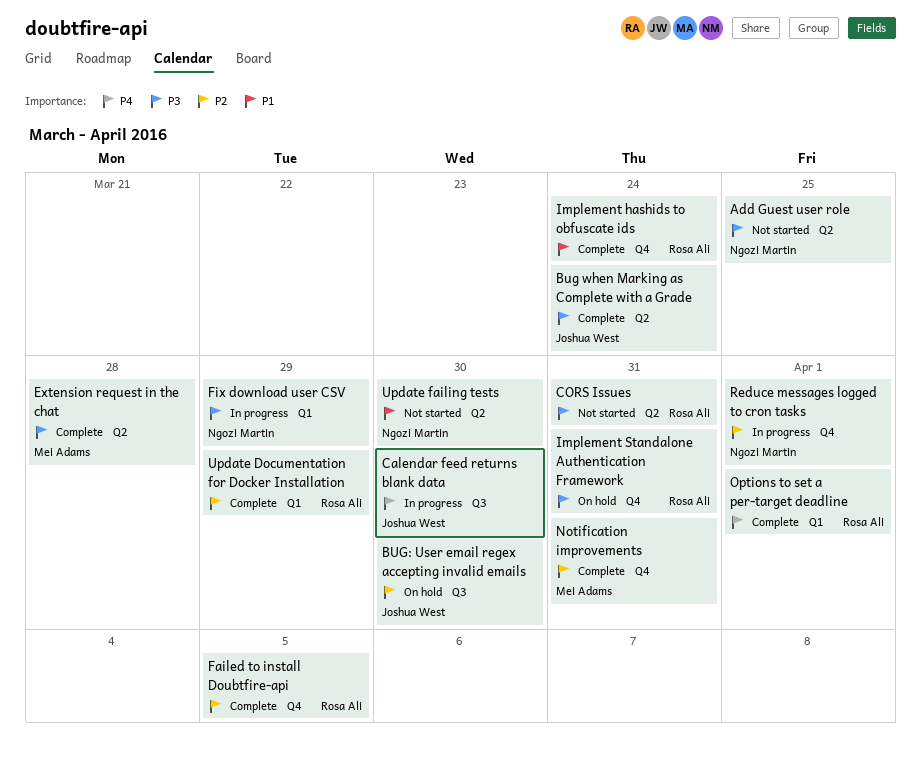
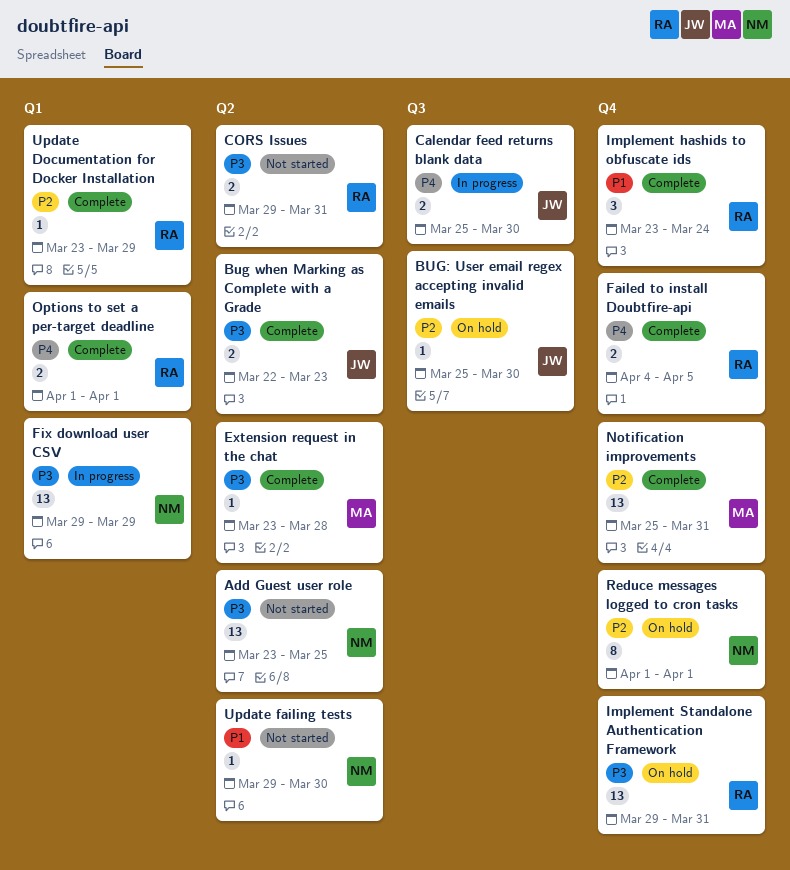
Bug when Marking as Complete with a Grade, due: Mar 24 -> Mar 23
Failed to install Doubtfire-api, priority: P2 -> P4
Reduce messages logged to cron tasks, status: In progress -> On hold

